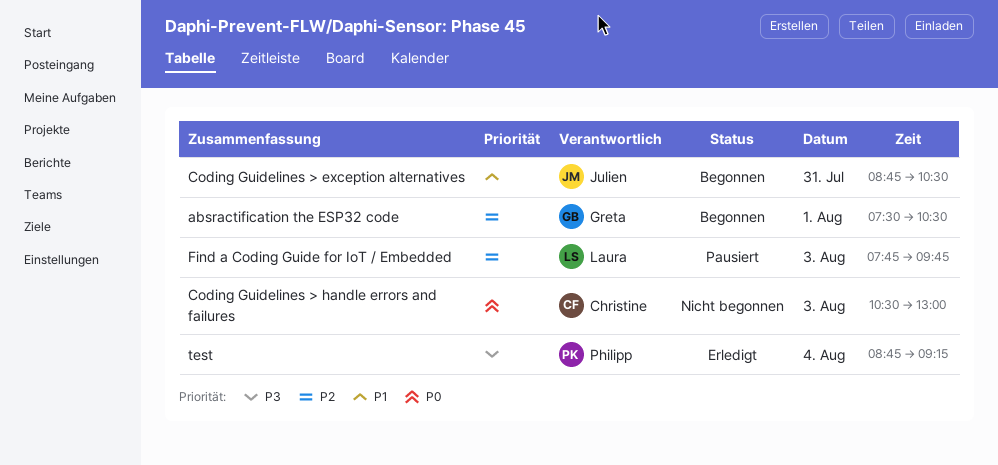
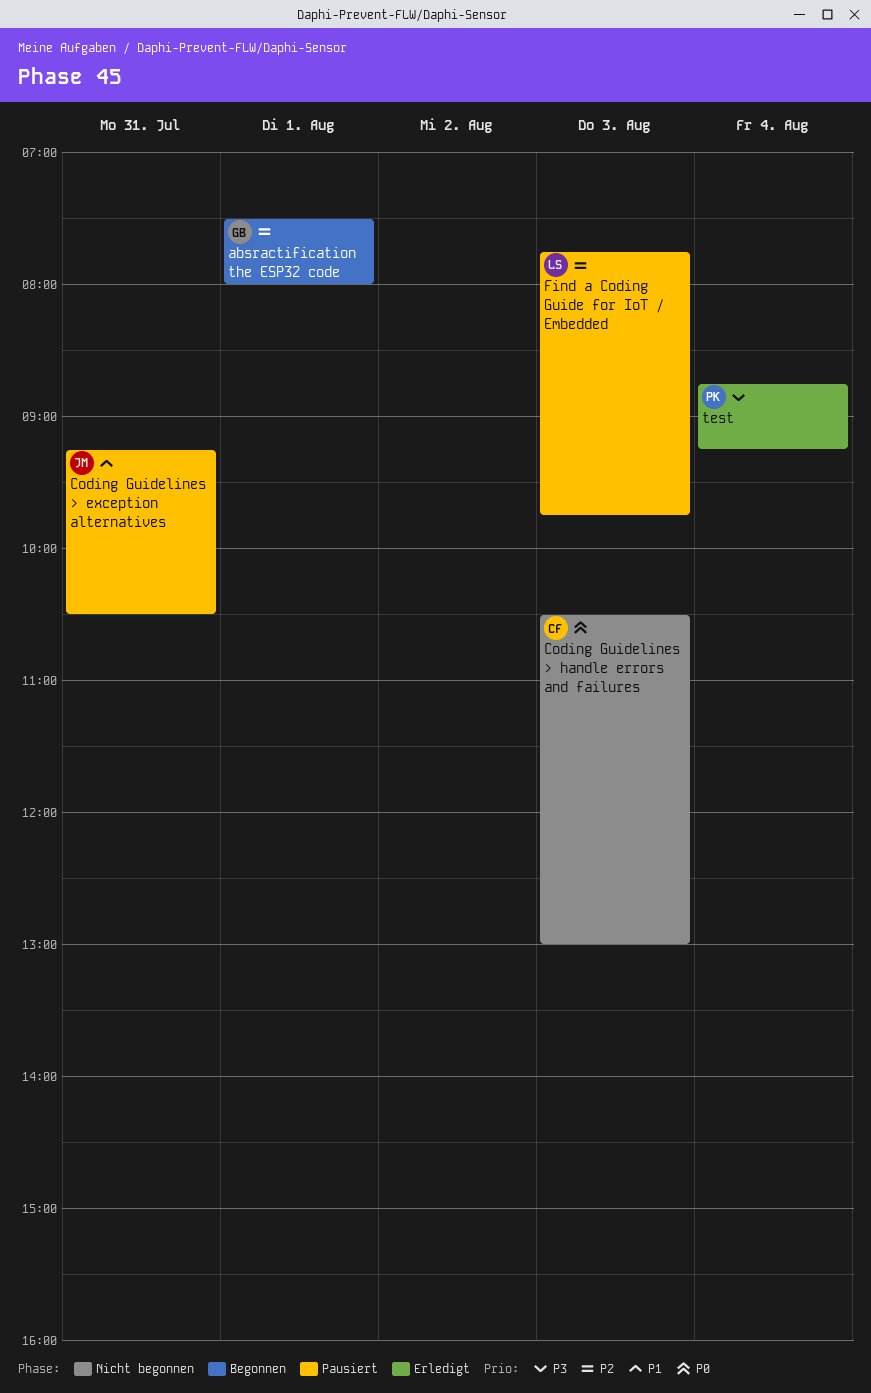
absractification the ESP32 code, ends: 10:30 -> 08:00
Coding Guidelines > exception alternatives, status: Begonnen -> Pausiert
Coding Guidelines > exception alternatives, begins: 08:45 -> 09:15

